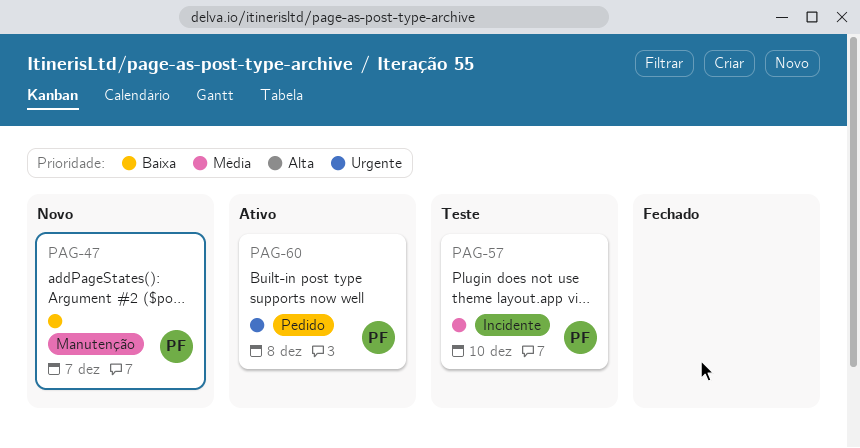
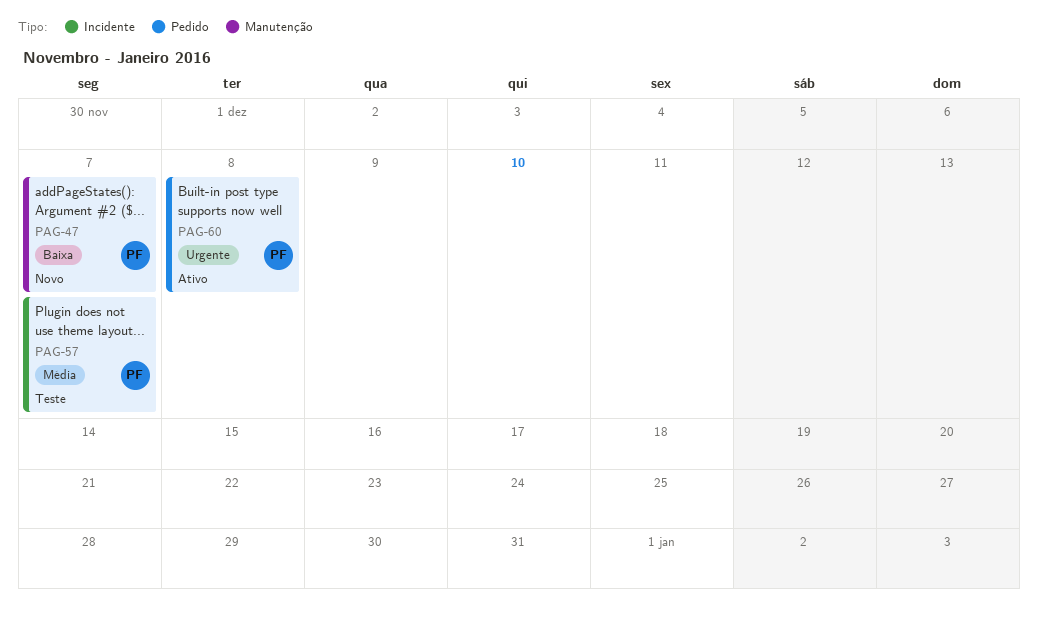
PAG-57, due: Dec 10 -> Dec 7

